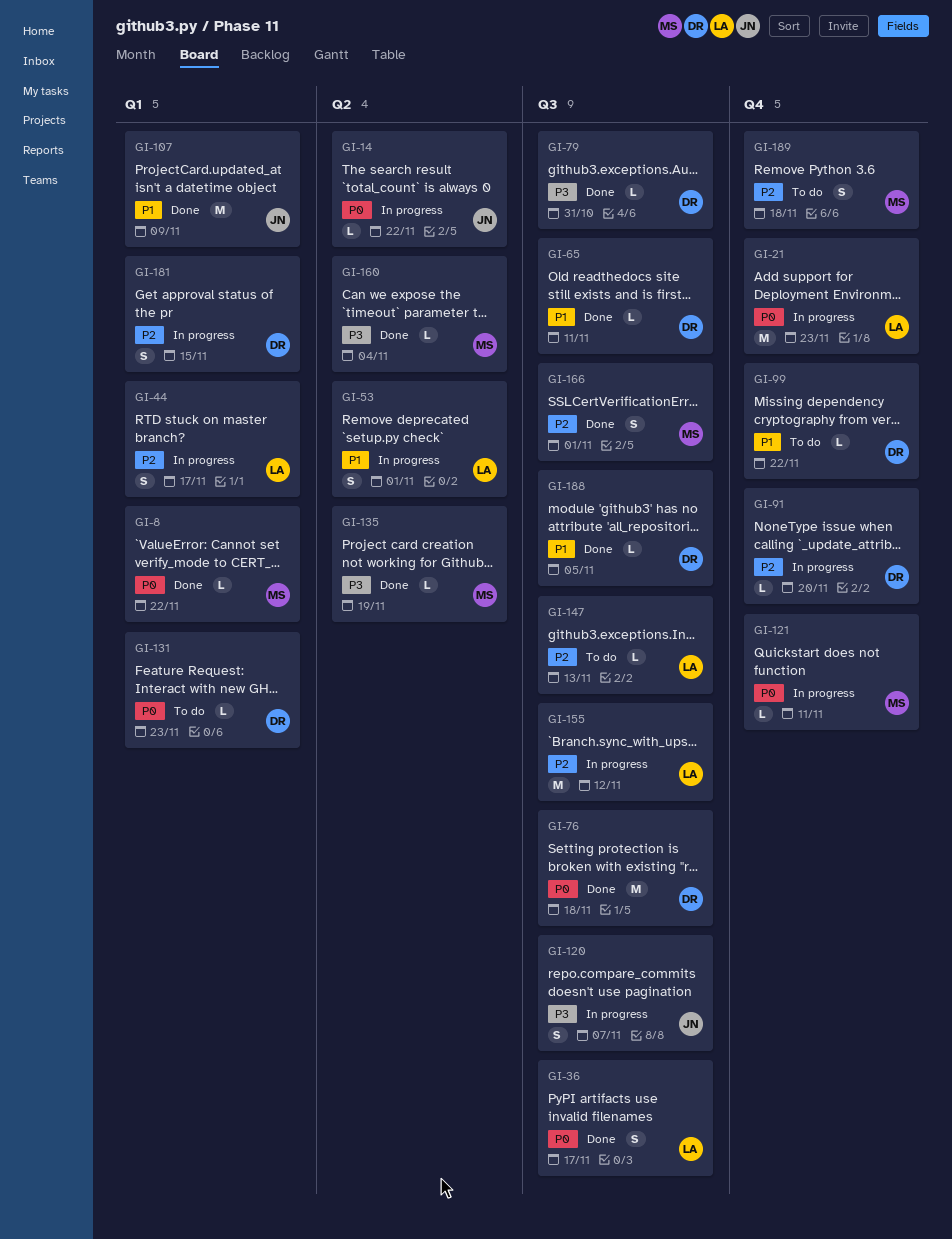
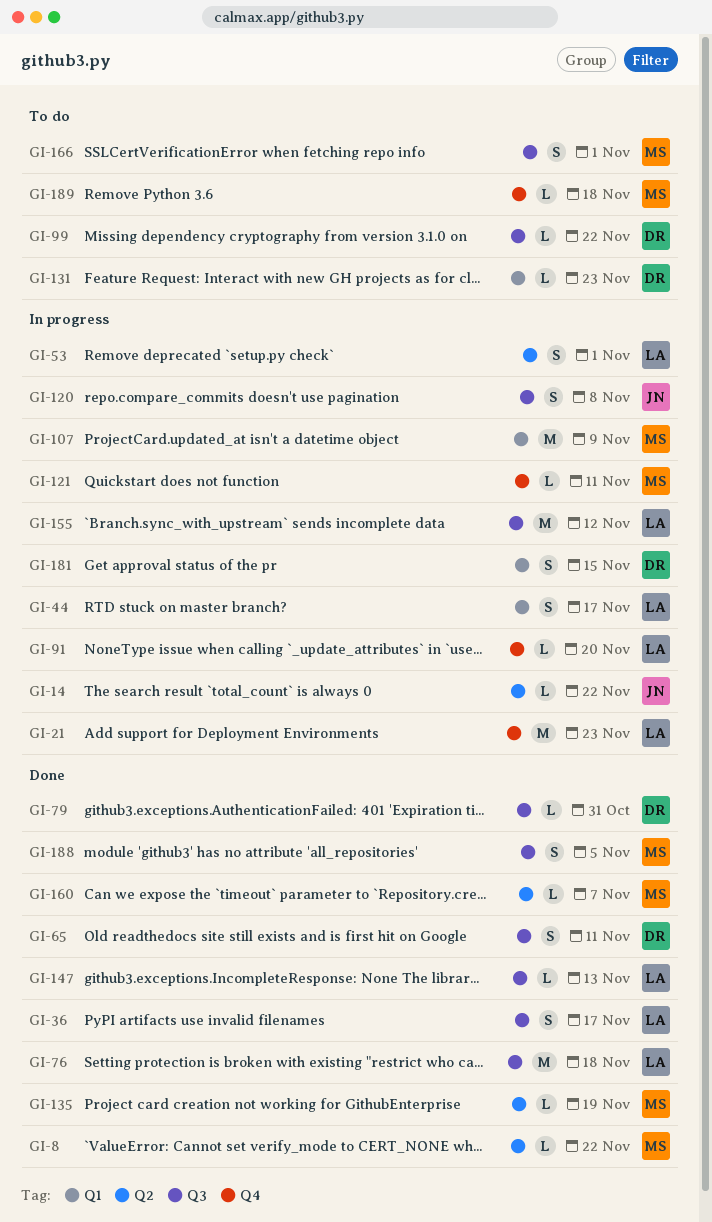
GI-8, label: Q1 -> Q2
GI-65, estimate: L -> S
GI-76, owner: DR -> LA
GI-91, owner: DR -> LA
GI-99, label: Q4 -> Q3
GI-107, status: Done -> In progress
GI-107, owner: JN -> MS
GI-120, due: Nov 7 -> Nov 8
GI-147, status: To do -> Done
GI-160, due: Nov 4 -> Nov 7
GI-166, status: Done -> To do
GI-188, owner: DR -> MS
GI-188, estimate: L -> S
GI-189, estimate: S -> L

